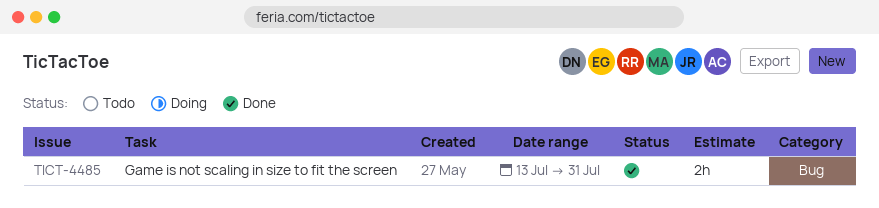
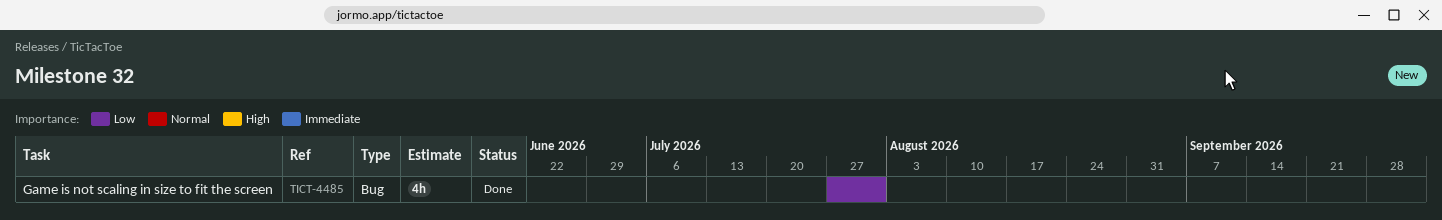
TICT-4485, estimate: 2h -> 4h
TICT-4485, start: Jul 13 -> Jul 27

